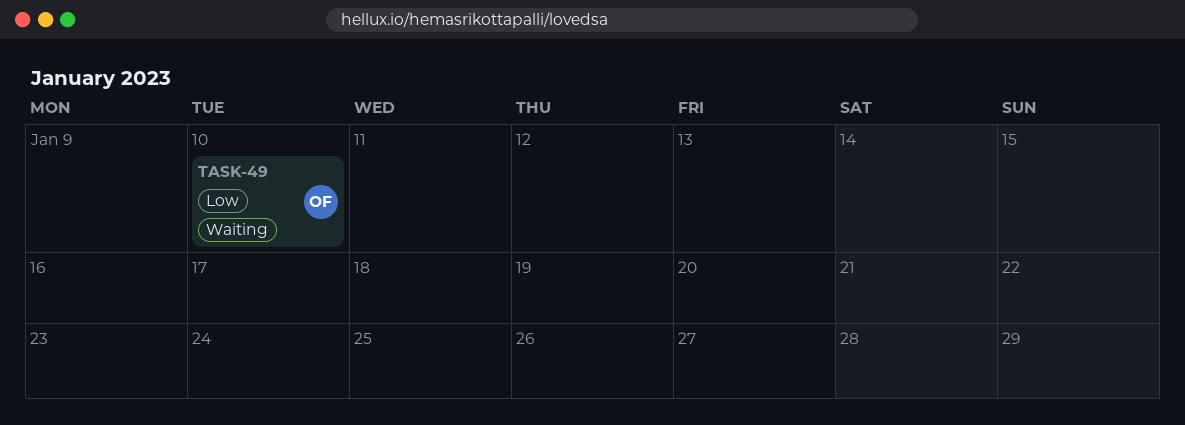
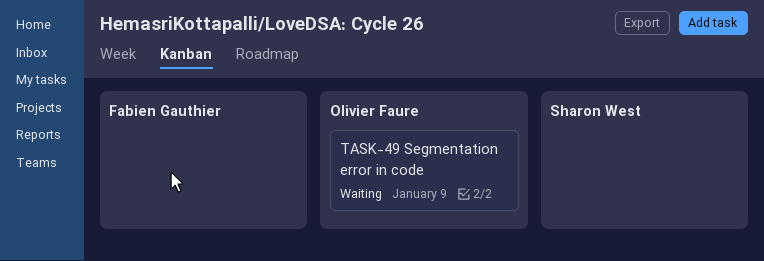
TASK-49, due: Jan 10 -> Jan 9

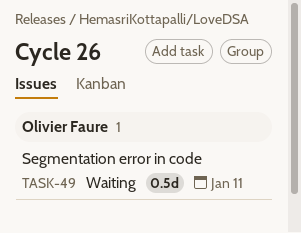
TASK-49, due: Jan 9 -> Jan 11

